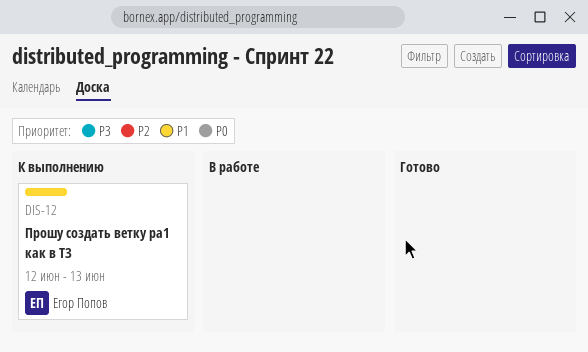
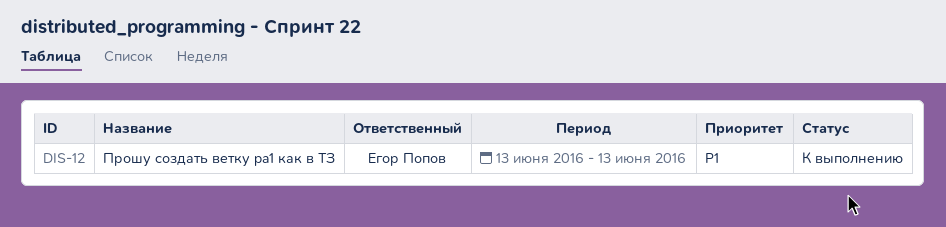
DIS-12, start: Jun 12 -> Jun 13

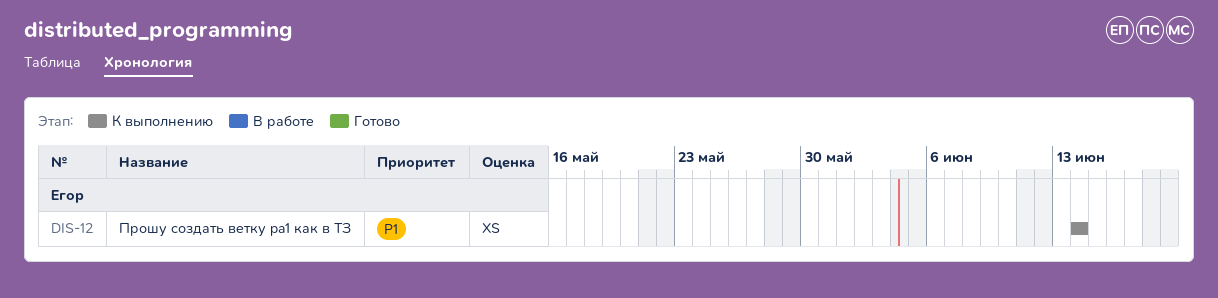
DIS-12, start: Jun 13 -> Jun 14
DIS-12, due: Jun 13 -> Jun 14

